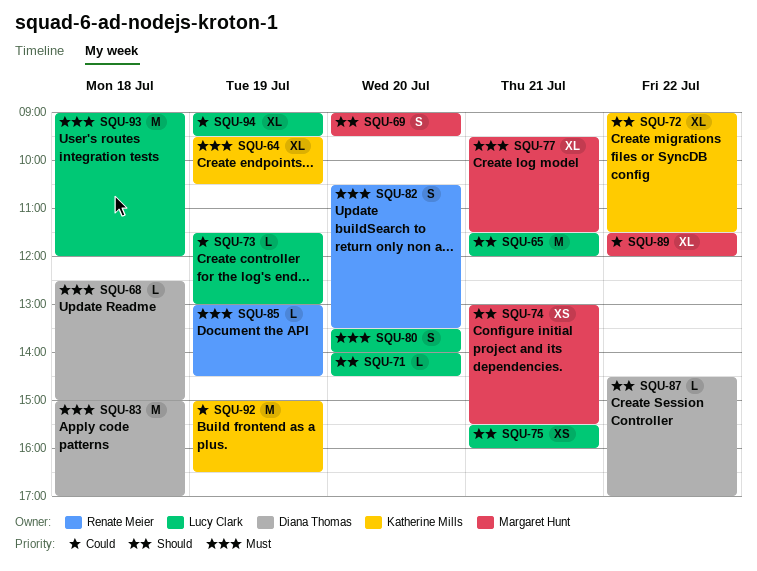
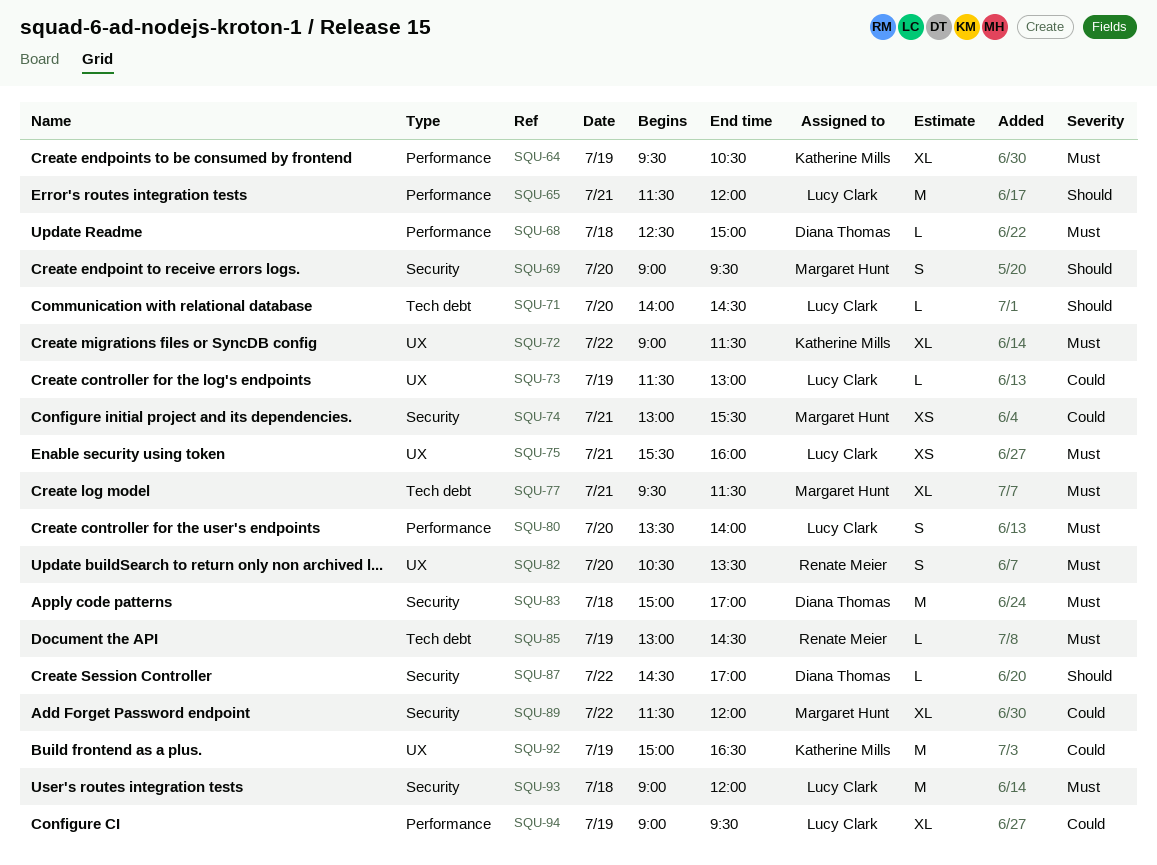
SQU-72, priority: Should -> Must
SQU-74, priority: Should -> Could
SQU-75, priority: Should -> Must

